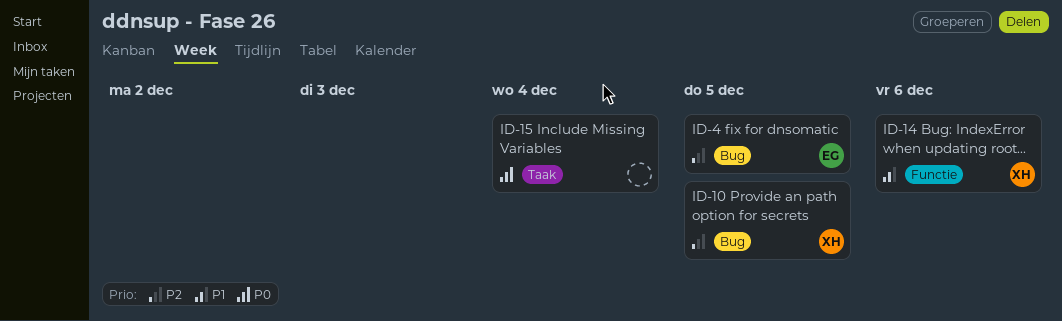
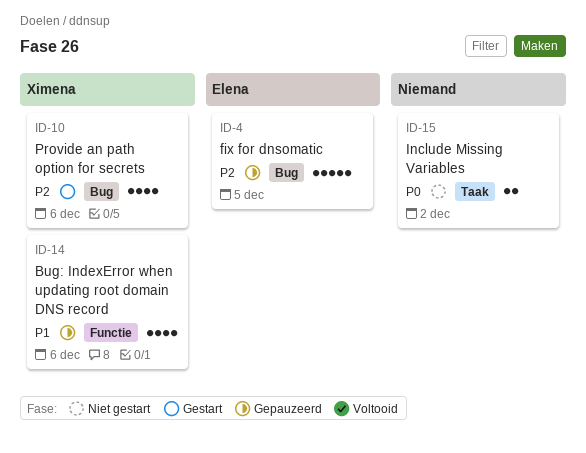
ID-10, due: Dec 5 -> Dec 6
ID-15, due: Dec 4 -> Dec 2

